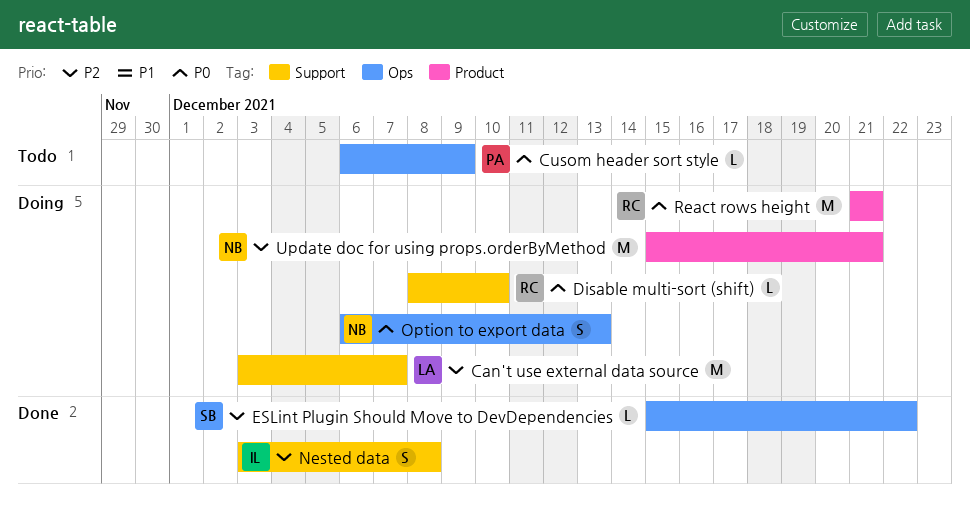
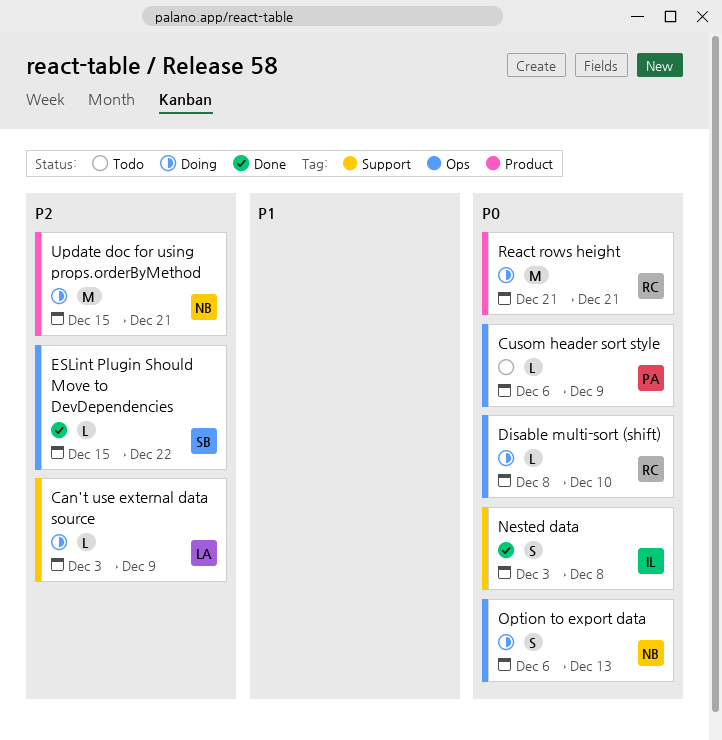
Can't use external data source, estimate: M -> L
Can't use external data source, due: Dec 7 -> Dec 9
Disable multi-sort (shift), label: Support -> Ops
Nested data, priority: P2 -> P0

